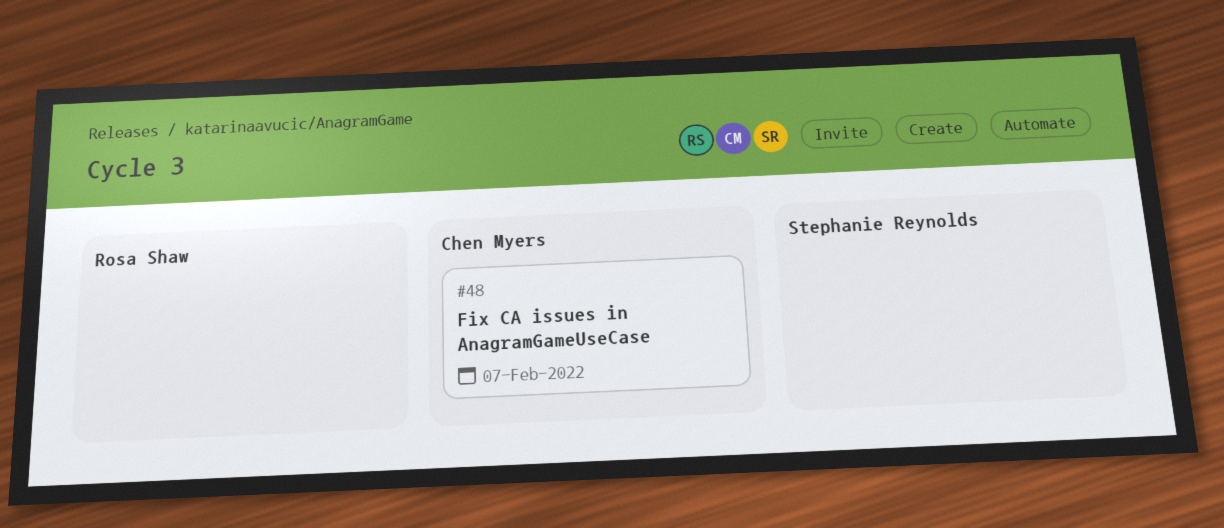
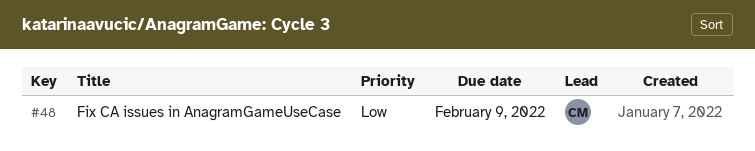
#48, due: Feb 7 -> Feb 9

